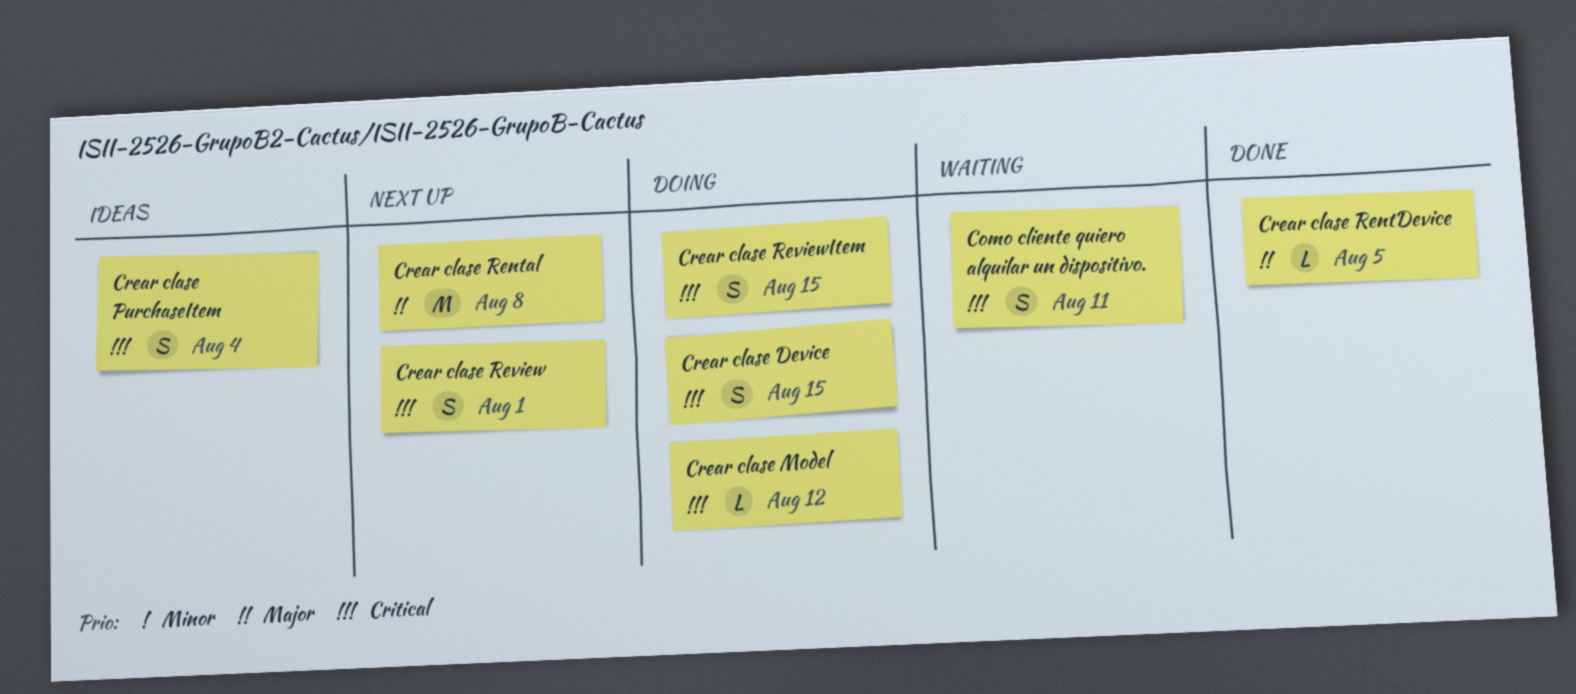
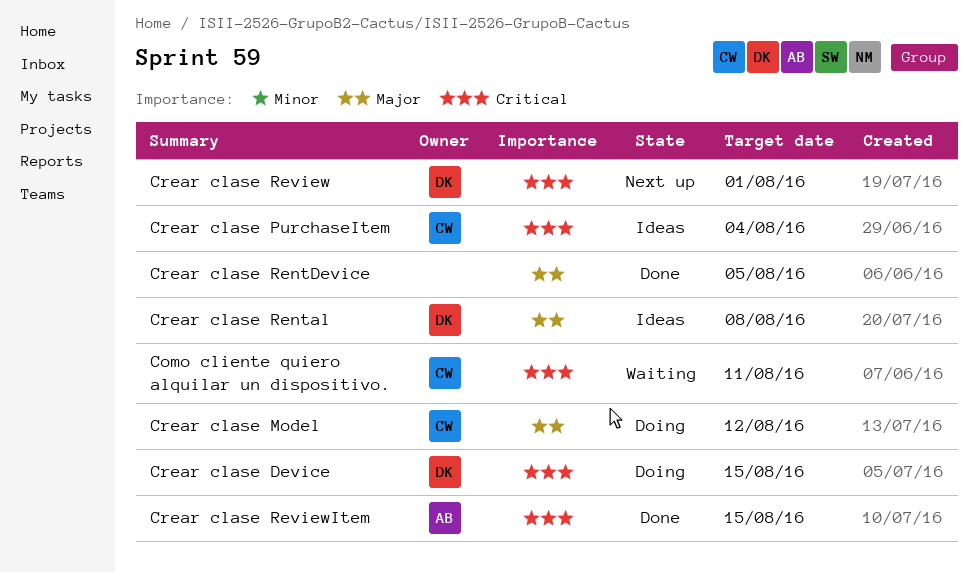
Crear clase Model, priority: Critical -> Major
Crear clase Rental, status: Next up -> Ideas
Crear clase ReviewItem, status: Doing -> Done

